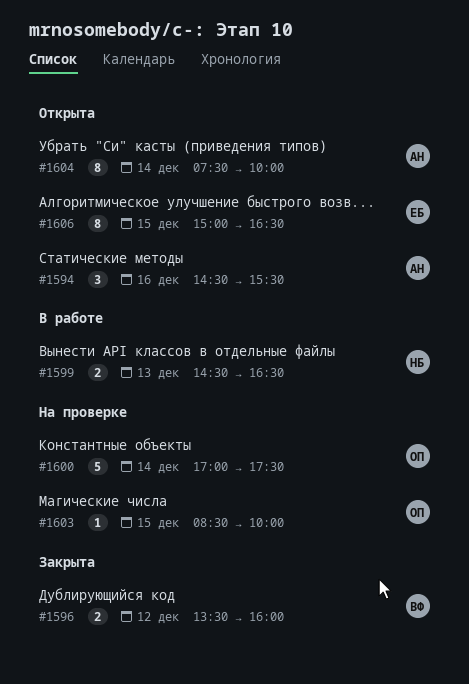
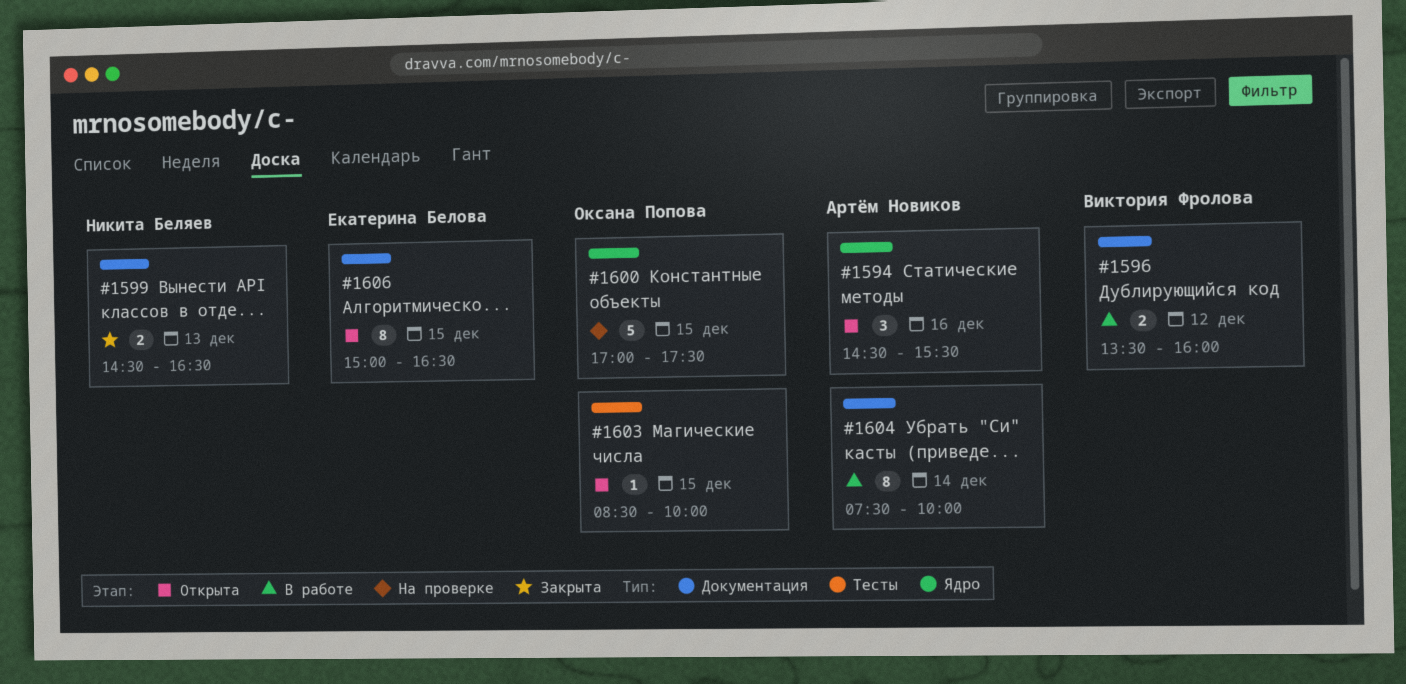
#1596, status: Закрыта -> В работе
#1599, status: В работе -> Закрыта
#1600, day: Dec 14 -> Dec 15
#1603, status: На проверке -> Открыта
#1604, status: Открыта -> В работе

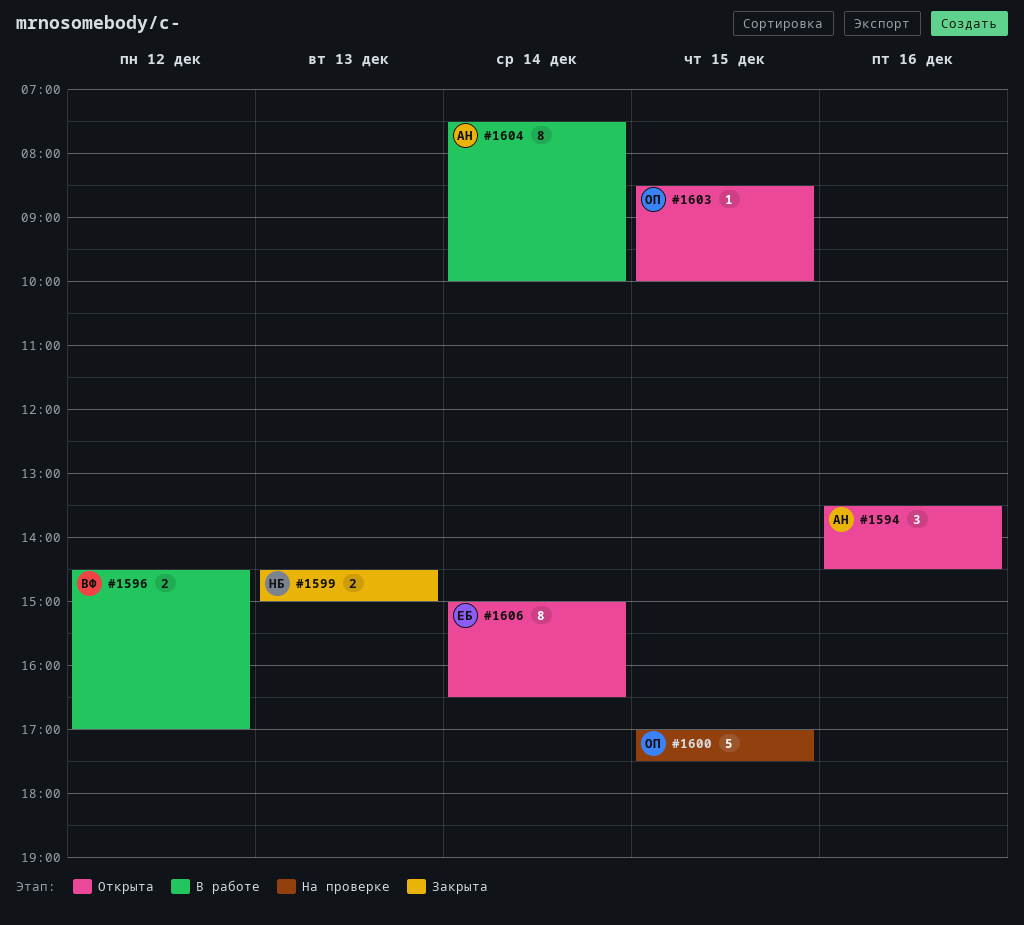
#1594, begins: 14:30 -> 13:30
#1594, ends: 15:30 -> 14:30
#1596, begins: 13:30 -> 14:30
#1596, ends: 16:00 -> 17:00
#1599, ends: 16:30 -> 15:00
#1606, day: Dec 15 -> Dec 14

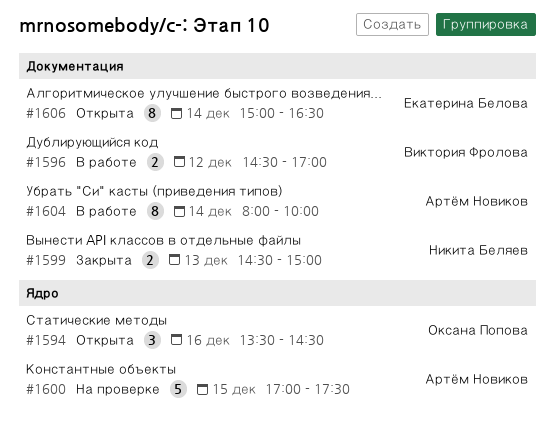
#1594, owner: Артём Новиков -> Оксана Попова
#1600, owner: Оксана Попова -> Артём Новиков
#1603: present -> none
#1604, begins: 07:30 -> 08:00

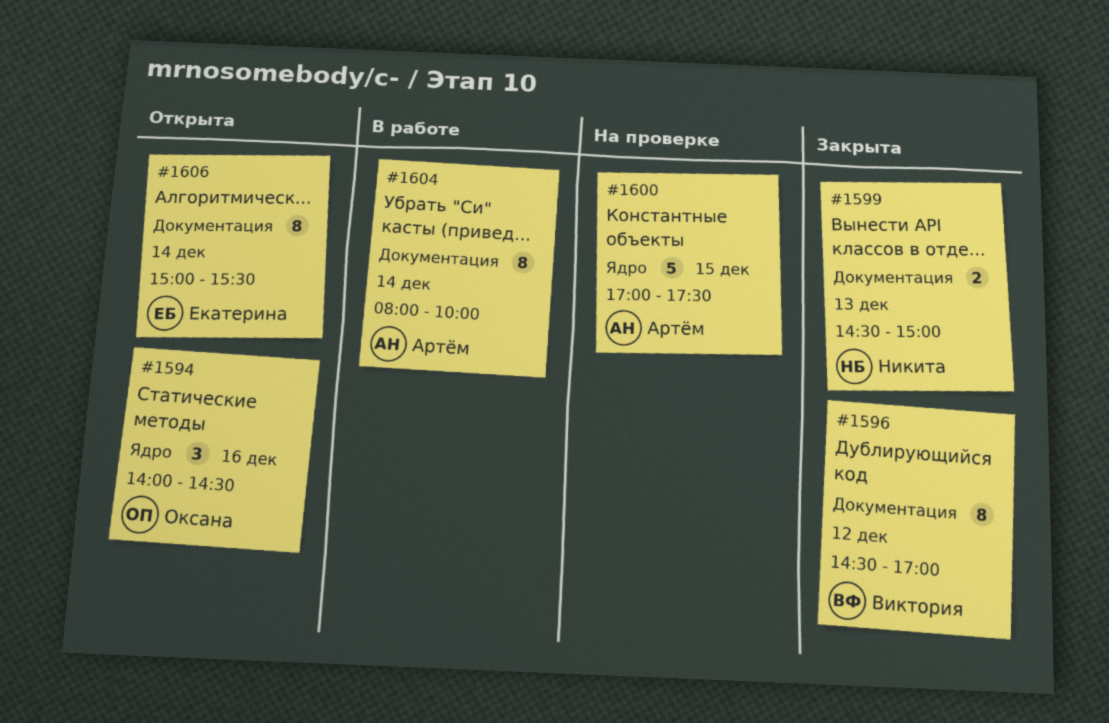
#1594, begins: 13:30 -> 14:00
#1596, status: В работе -> Закрыта
#1596, estimate: 2 -> 8
#1606, ends: 16:30 -> 15:30

